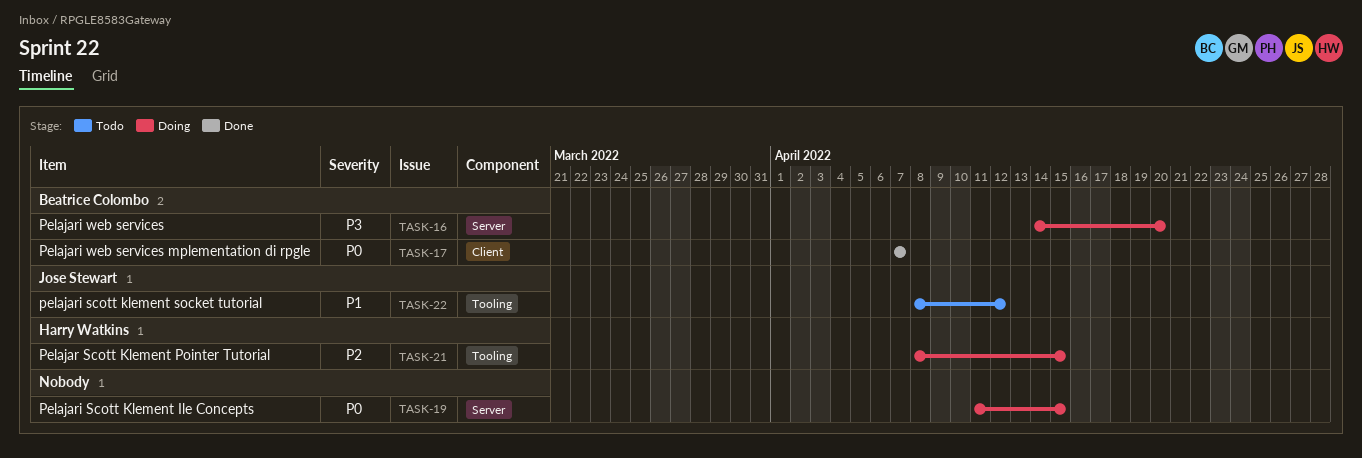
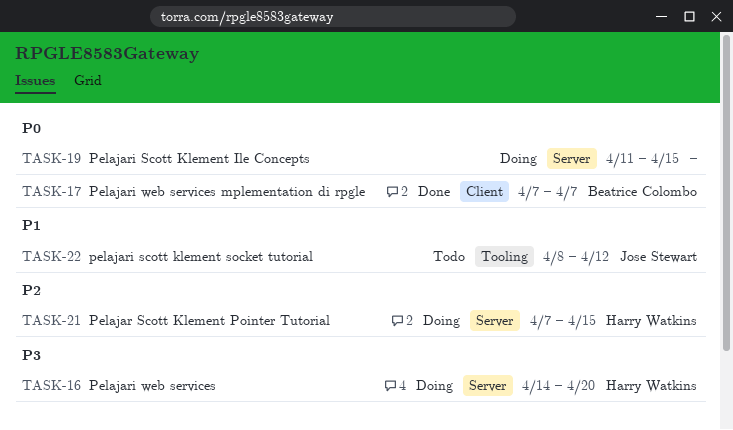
TASK-16, owner: Beatrice Colombo -> Harry Watkins
TASK-21, label: Tooling -> Server
TASK-21, start: Apr 8 -> Apr 7

